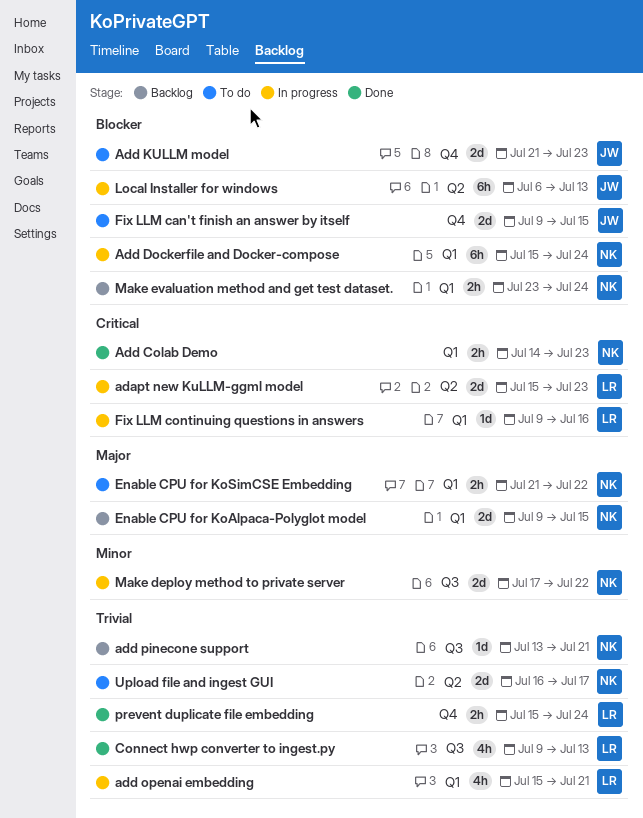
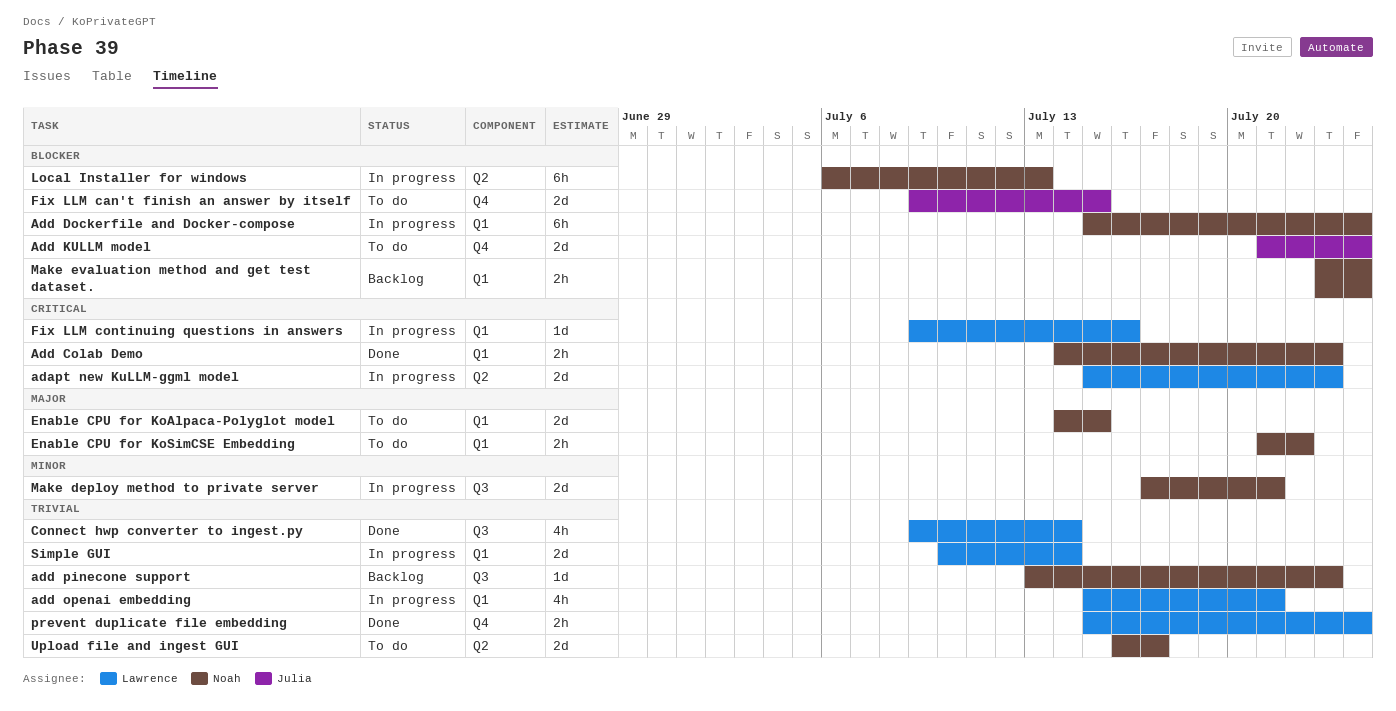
Add KULLM model, due: Jul 23 -> Jul 24
add pinecone support, due: Jul 21 -> Jul 23
Connect hwp converter to ingest.py, due: Jul 13 -> Jul 14
Enable CPU for KoAlpaca-Polyglot model, status: Backlog -> To do
Enable CPU for KoAlpaca-Polyglot model, start: Jul 9 -> Jul 14
Local Installer for windows, owner: Julia -> Noah
Make deploy method to private server, due: Jul 22 -> Jul 21
Simple GUI: none -> present

